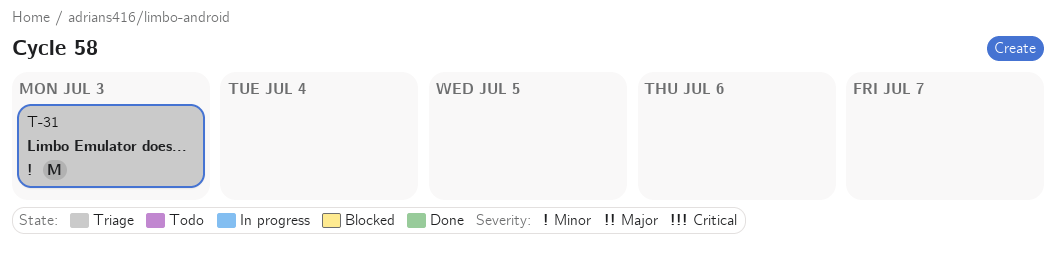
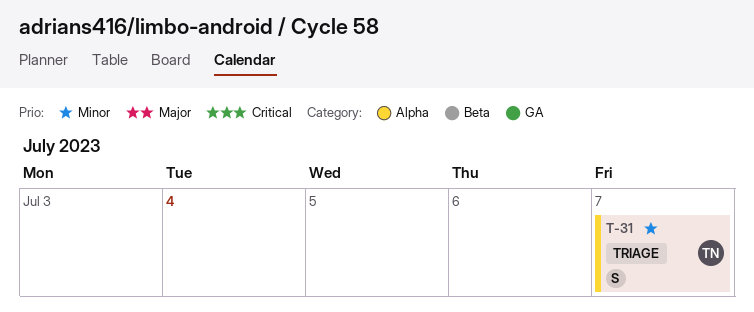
T-31, estimate: M -> S
T-31, due: Jul 3 -> Jul 7

